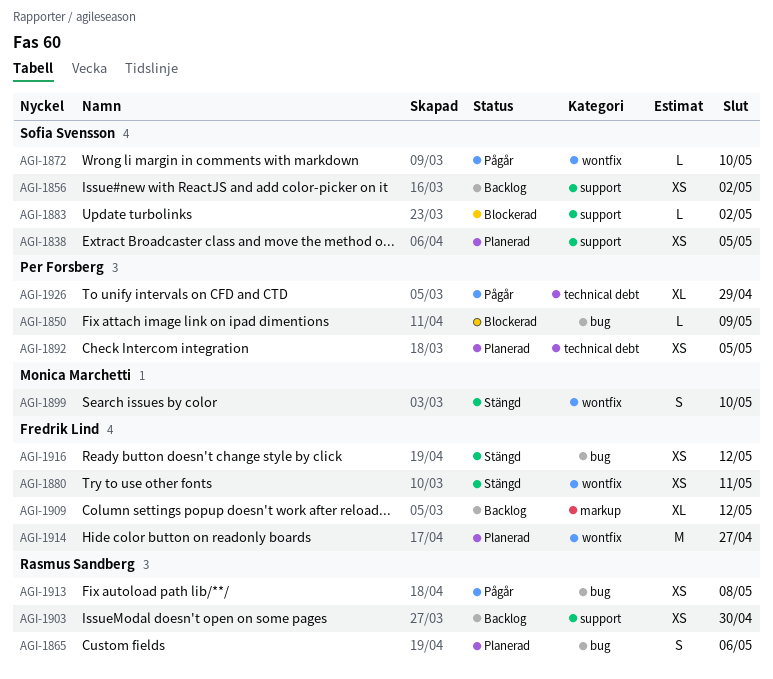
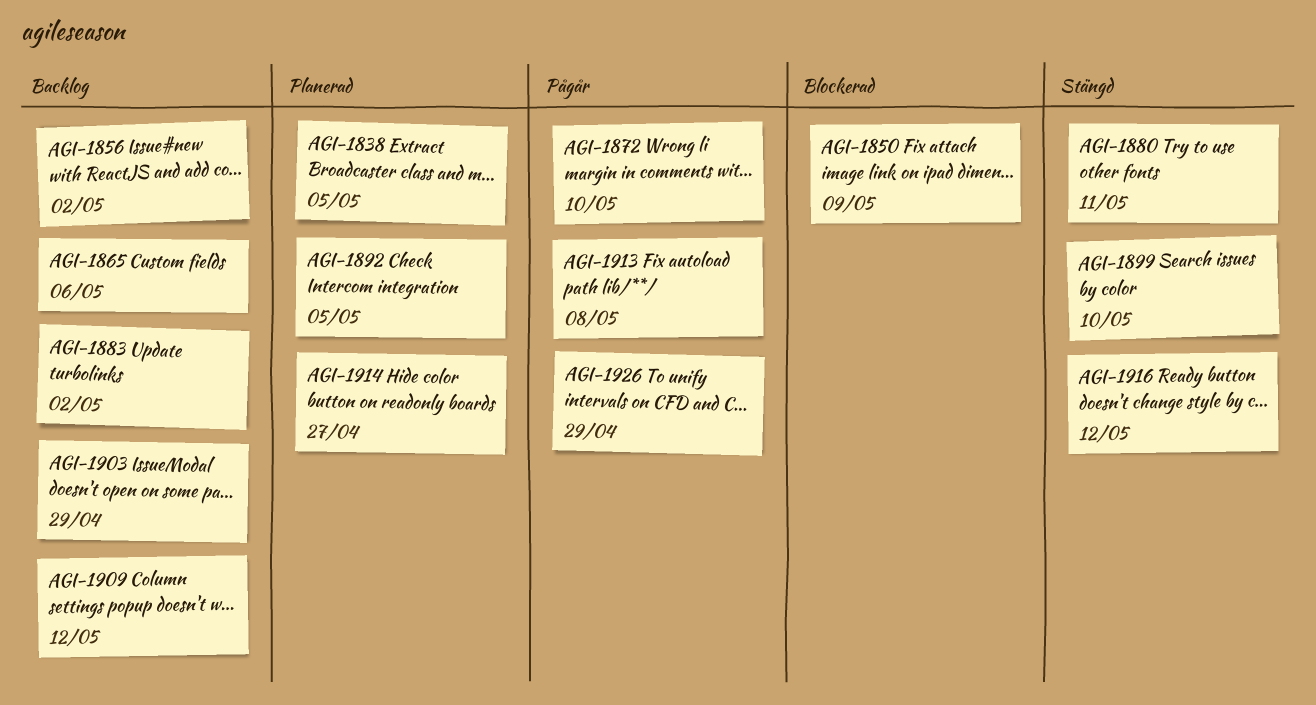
AGI-1865, status: Planerad -> Backlog
AGI-1883, status: Blockerad -> Backlog
AGI-1903, due: Apr 30 -> Apr 29

